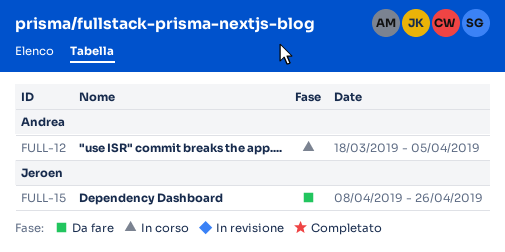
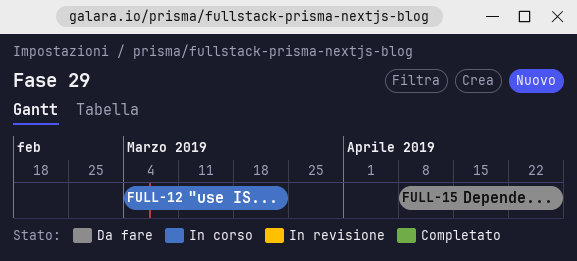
FULL-12, start: Mar 18 -> Mar 4
FULL-12, due: Apr 5 -> Mar 22

